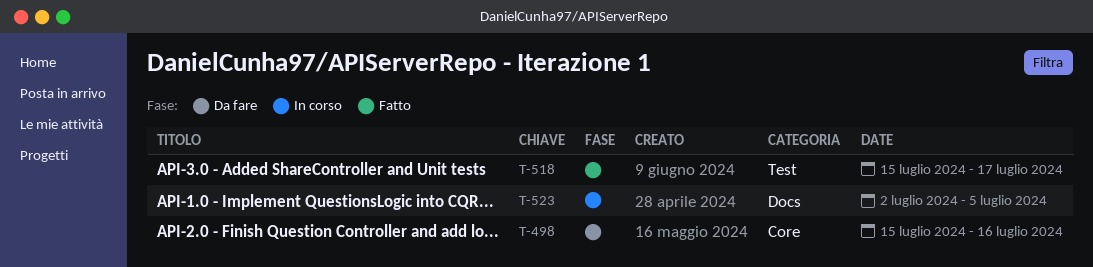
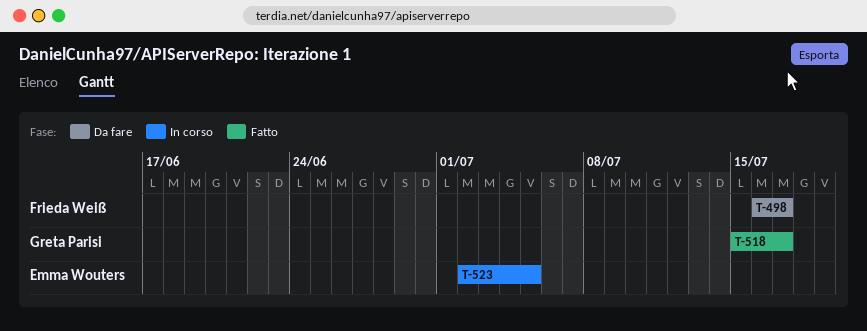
T-498, start: Jul 15 -> Jul 16
T-498, due: Jul 16 -> Jul 17

